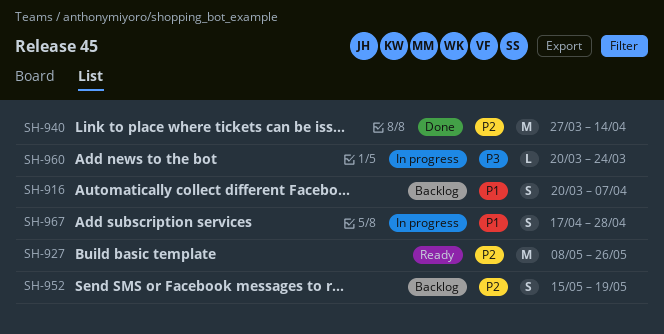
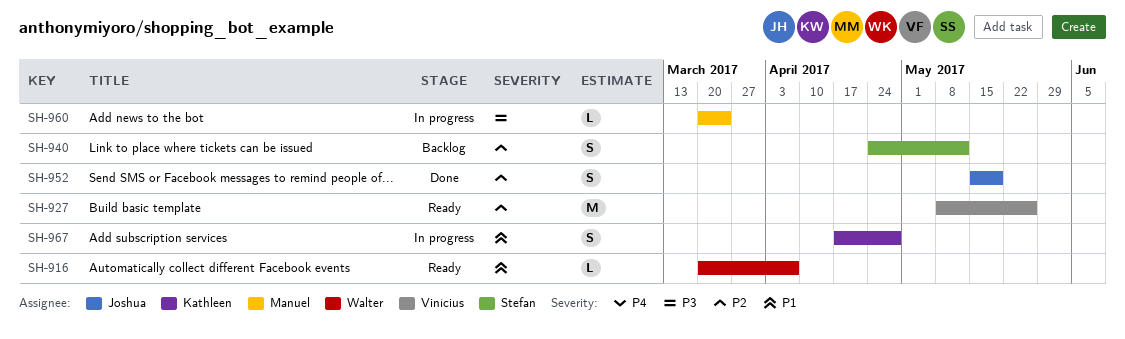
SH-916, status: Backlog -> Ready
SH-916, estimate: S -> L
SH-940, status: Done -> Backlog
SH-940, estimate: M -> S
SH-940, start: Mar 27 -> Apr 24
SH-940, due: Apr 14 -> May 12
SH-952, status: Backlog -> Done

